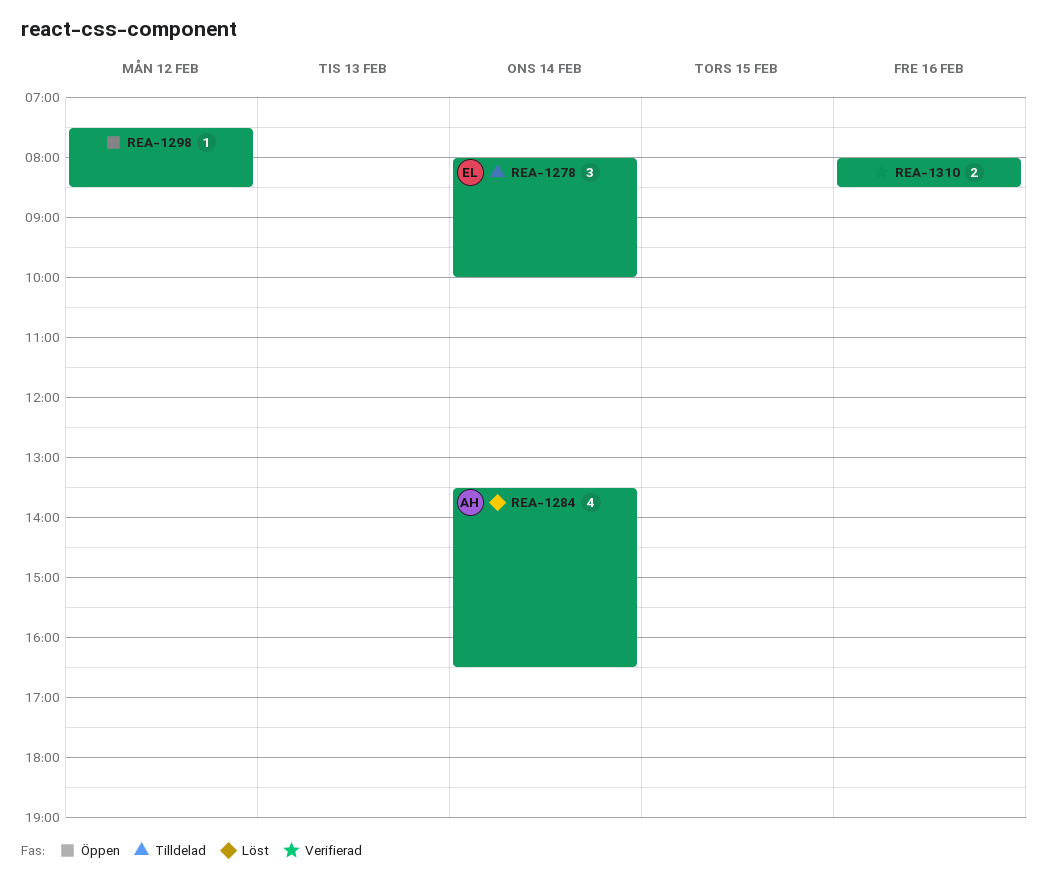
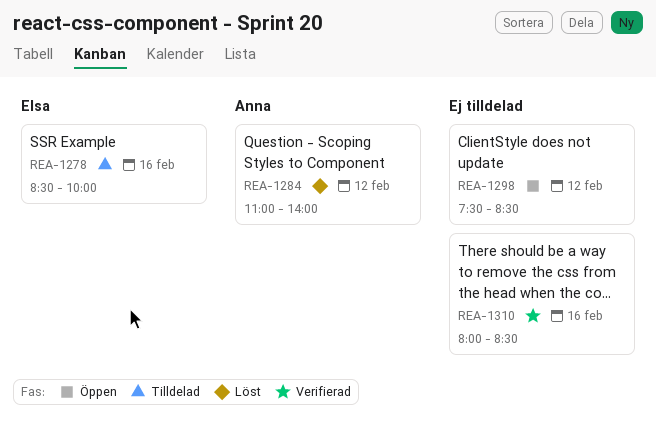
REA-1278, day: Feb 14 -> Feb 16
REA-1278, begins: 08:00 -> 08:30
REA-1284, day: Feb 14 -> Feb 12
REA-1284, begins: 13:30 -> 11:00
REA-1284, ends: 16:30 -> 14:00

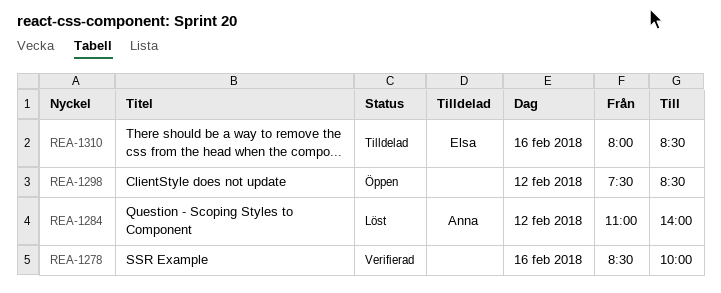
REA-1278, status: Tilldelad -> Verifierad
REA-1278, owner: Elsa -> none
REA-1310, status: Verifierad -> Tilldelad
REA-1310, owner: none -> Elsa

